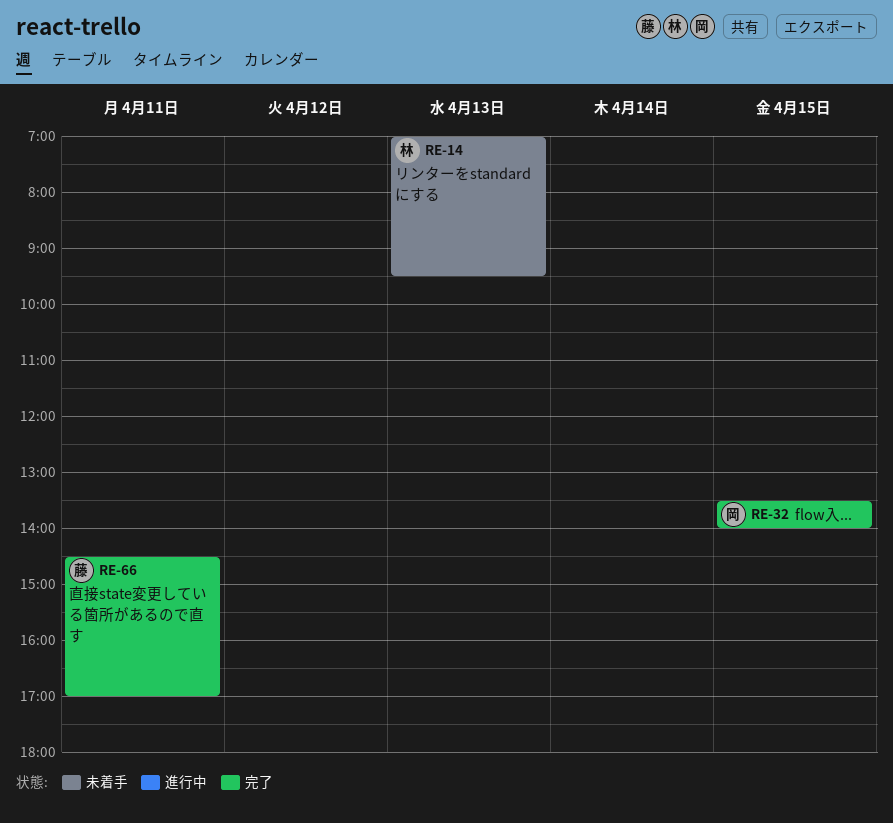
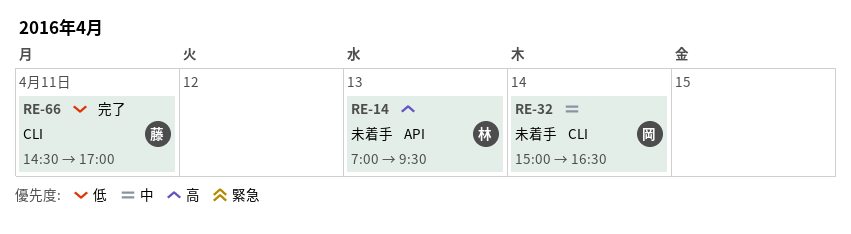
RE-32, status: 完了 -> 未着手
RE-32, day: Apr 15 -> Apr 14
RE-32, begins: 13:30 -> 15:00
RE-32, ends: 14:00 -> 16:30

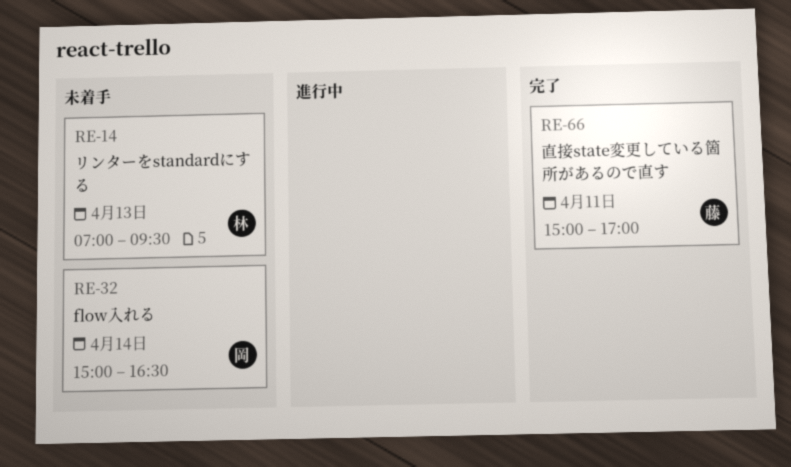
RE-66, begins: 14:30 -> 15:00

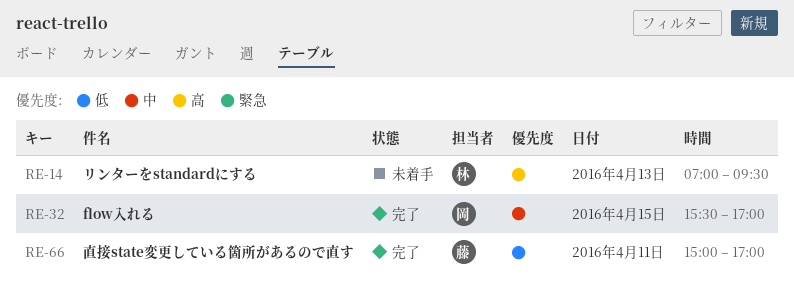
RE-32, status: 未着手 -> 完了
RE-32, day: Apr 14 -> Apr 15
RE-32, begins: 15:00 -> 15:30
RE-32, ends: 16:30 -> 17:00

